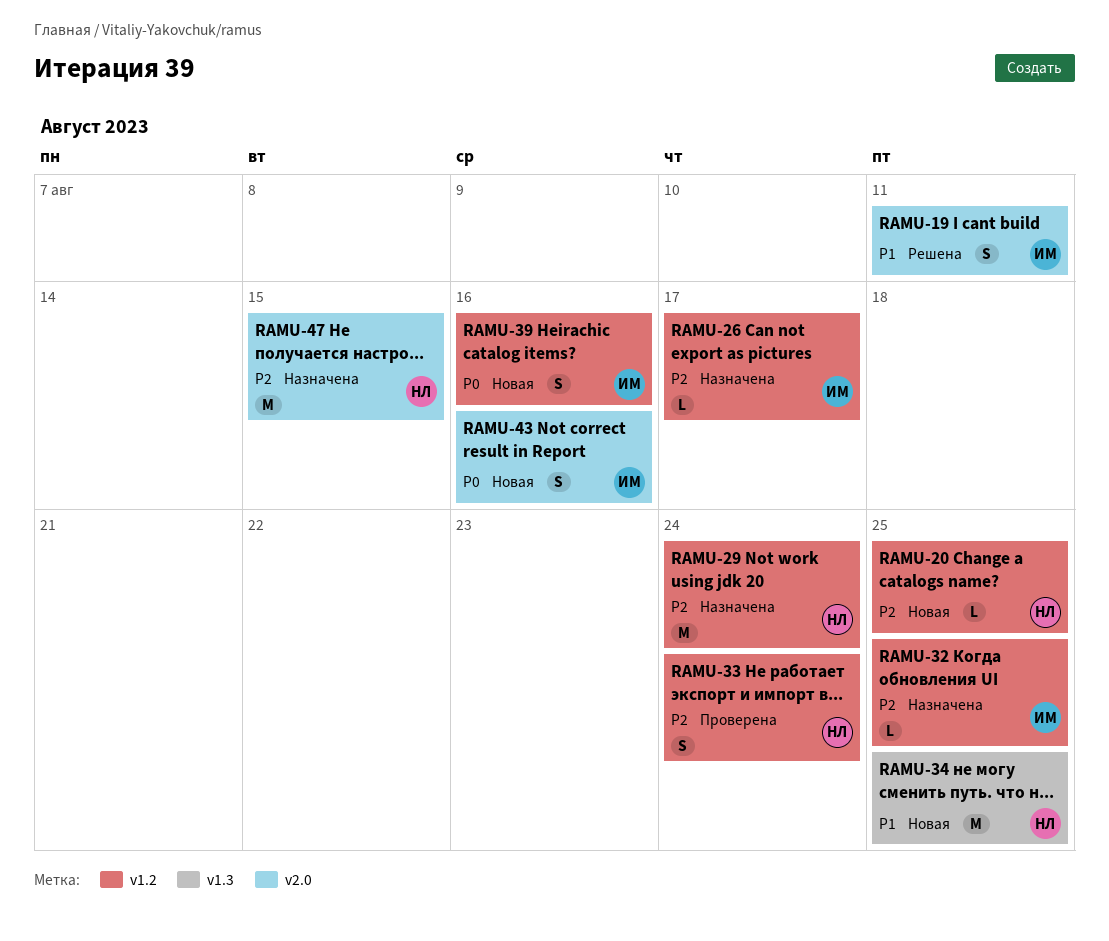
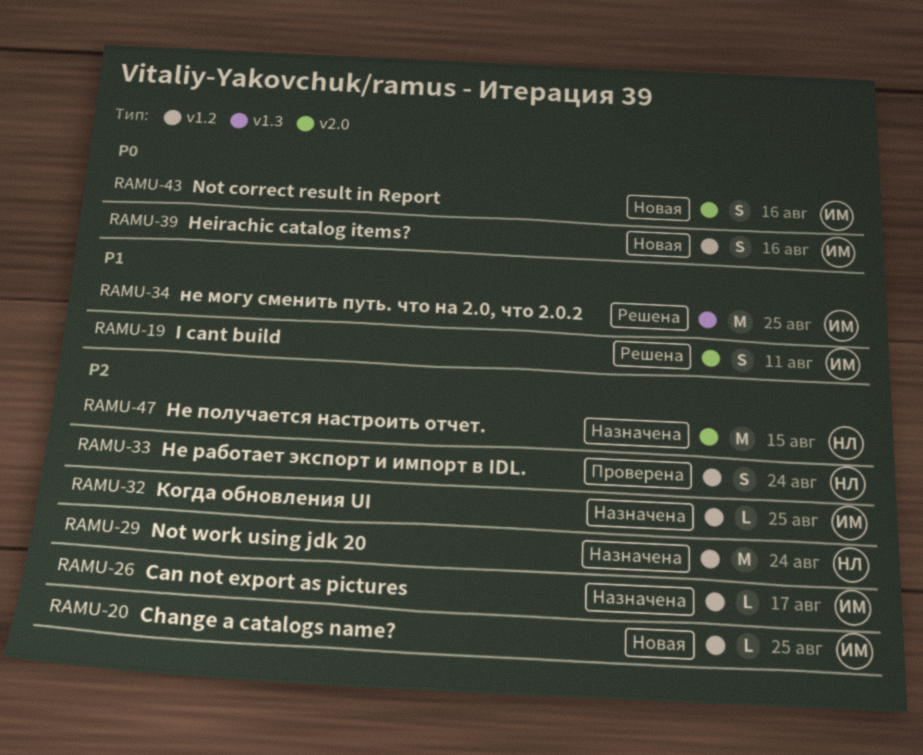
RAMU-20, owner: НЛ -> ИМ
RAMU-34, status: Новая -> Решена
RAMU-34, owner: НЛ -> ИМ

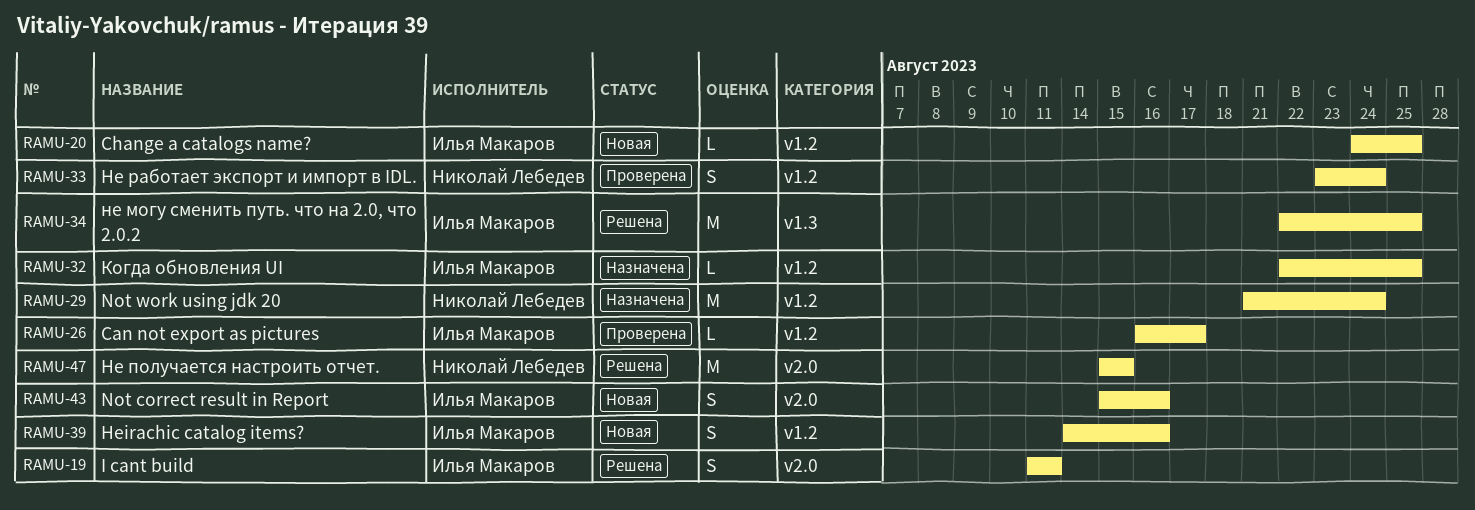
RAMU-26, status: Назначена -> Проверена
RAMU-47, status: Назначена -> Решена

